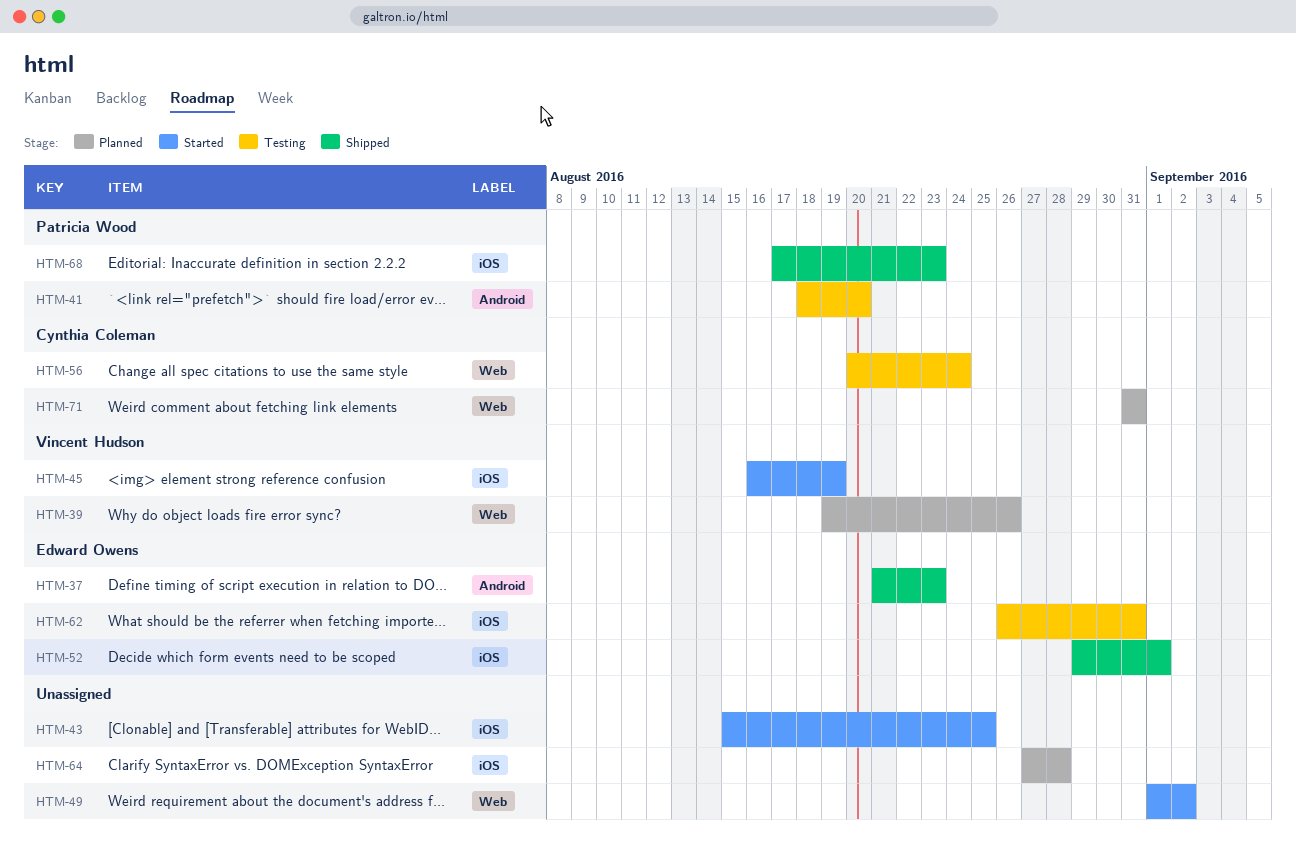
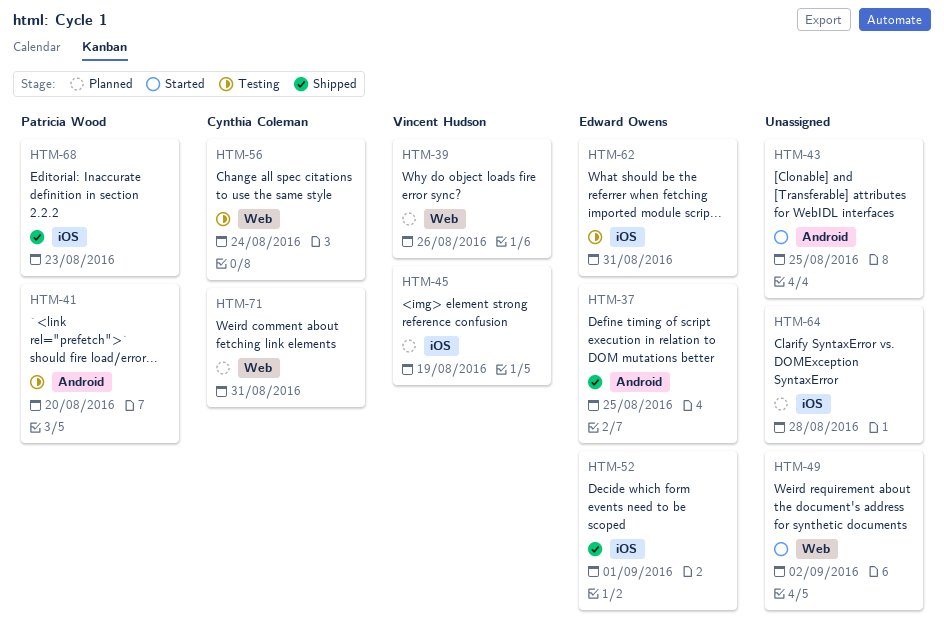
HTM-37, due: Aug 23 -> Aug 25
HTM-43, label: iOS -> Android
HTM-45, status: Started -> Planned

